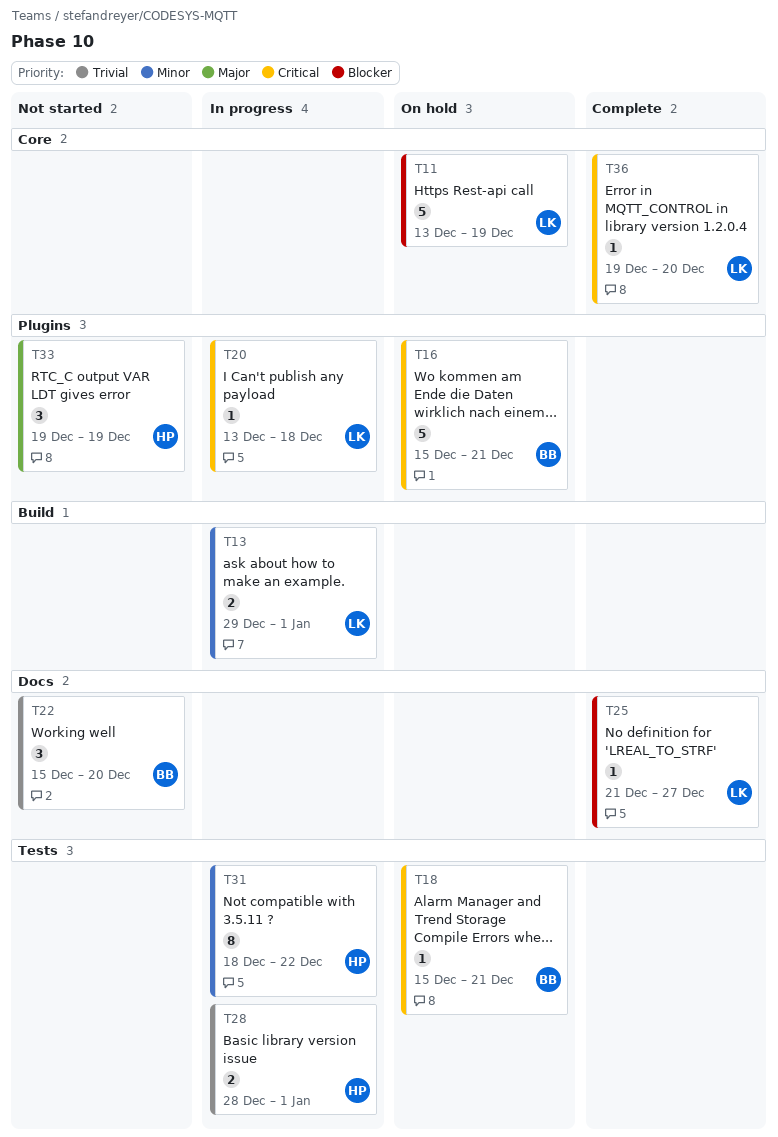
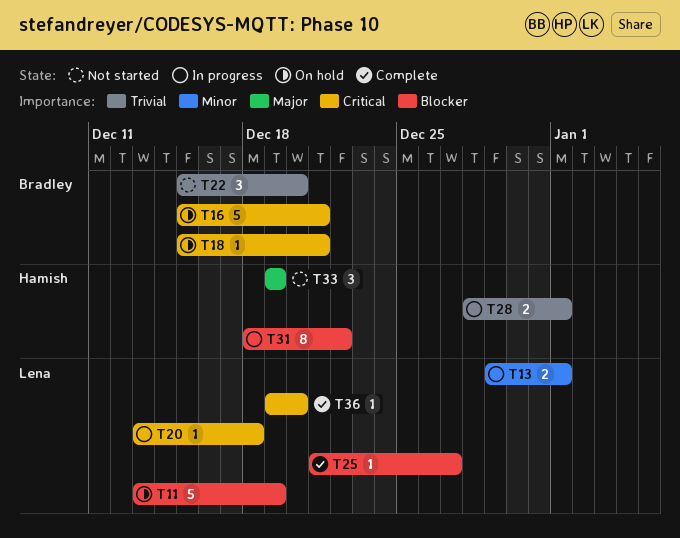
T31, priority: Minor -> Blocker

